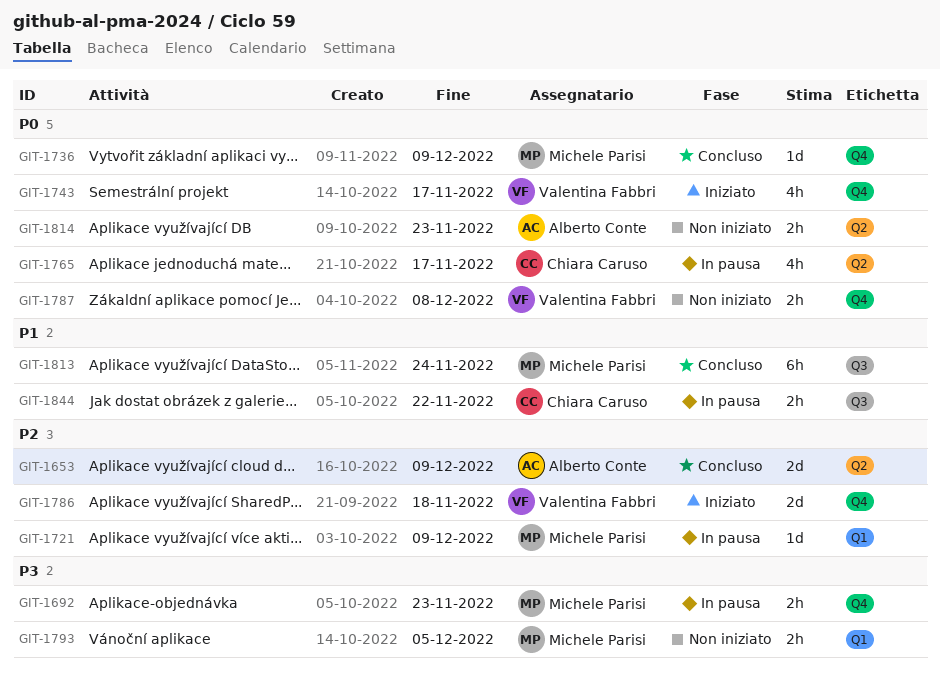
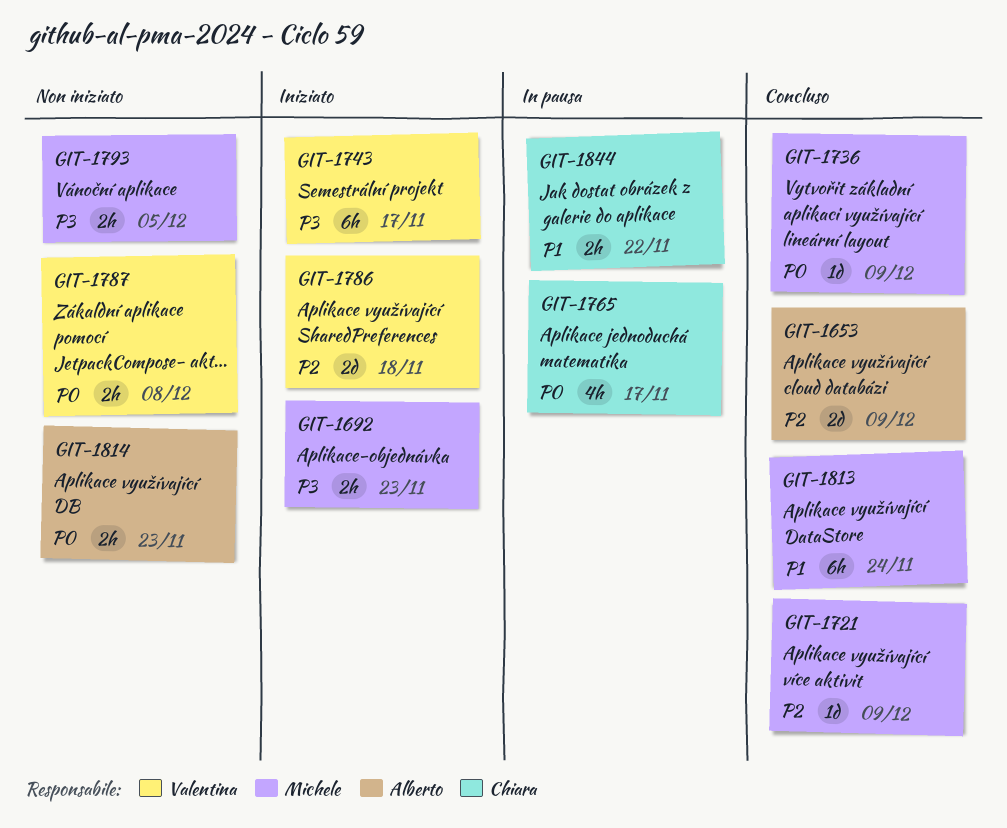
GIT-1692, status: In pausa -> Iniziato
GIT-1721, status: In pausa -> Concluso
GIT-1743, priority: P0 -> P3
GIT-1743, estimate: 4h -> 6h

